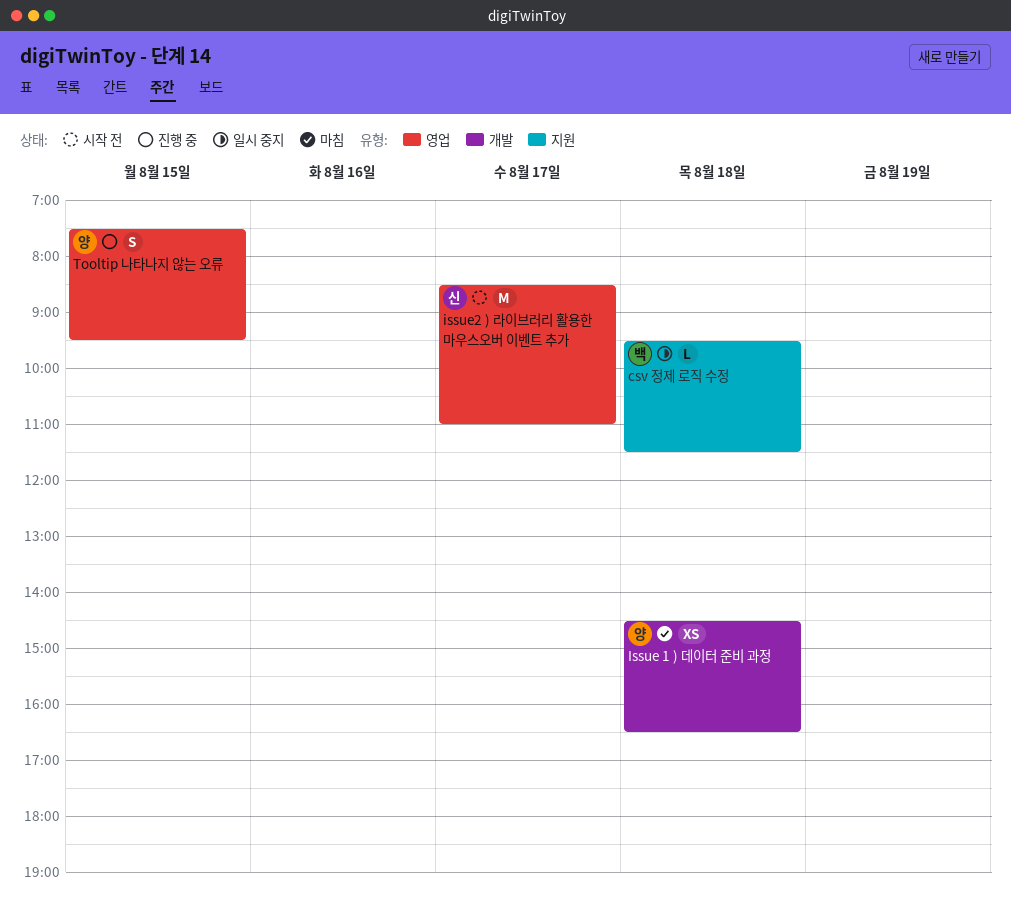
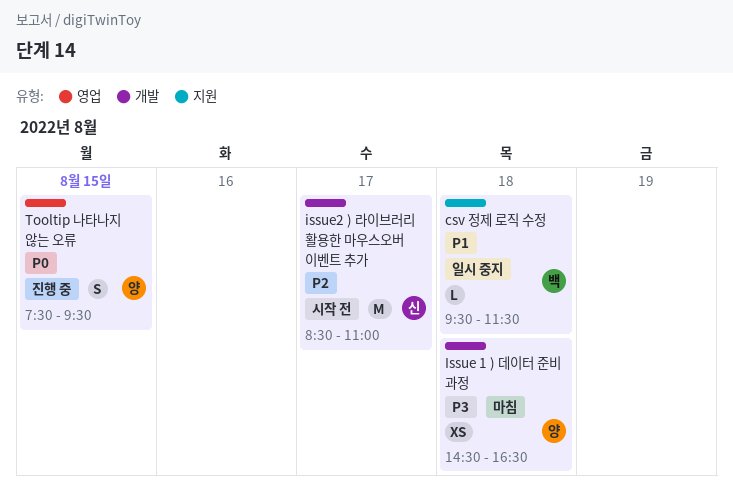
issue2 ) 라이브러리 활용한 마우스오버 이벤트 추가, label: 영업 -> 개발

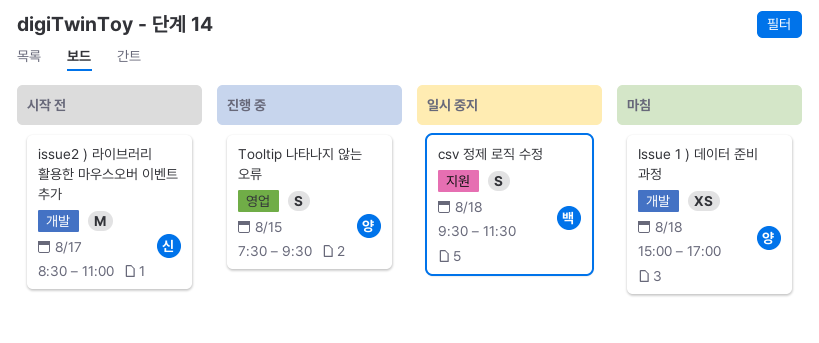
csv 정제 로직 수정, estimate: L -> S
Issue 1 ) 데이터 준비 과정, begins: 14:30 -> 15:00
Issue 1 ) 데이터 준비 과정, ends: 16:30 -> 17:00

